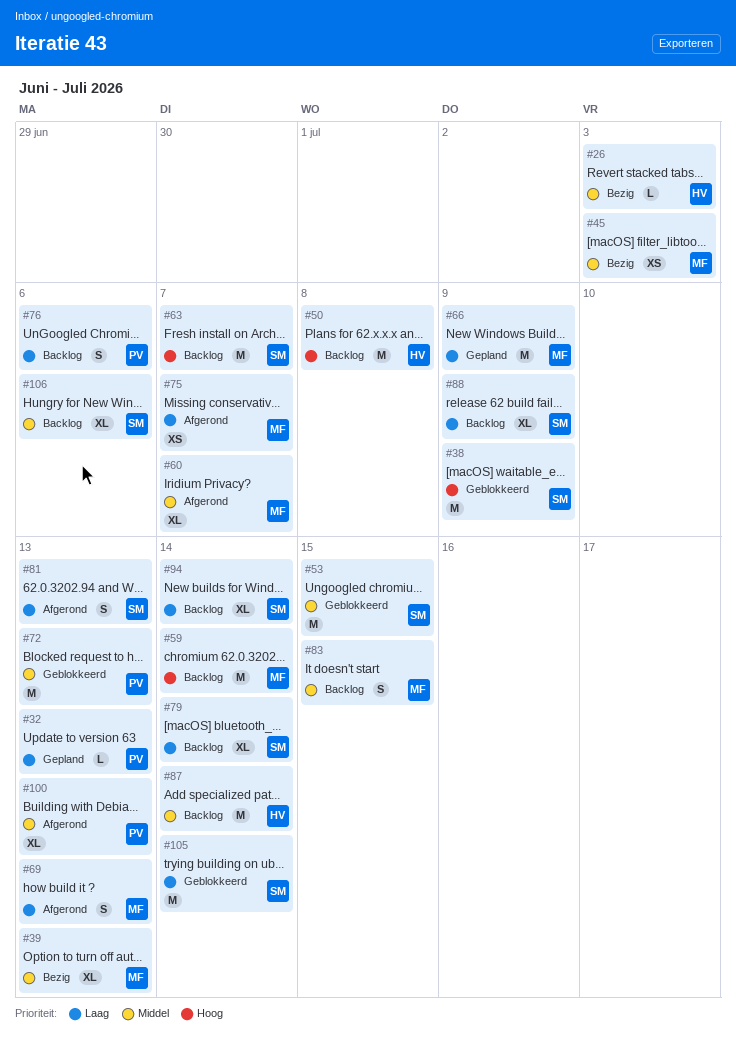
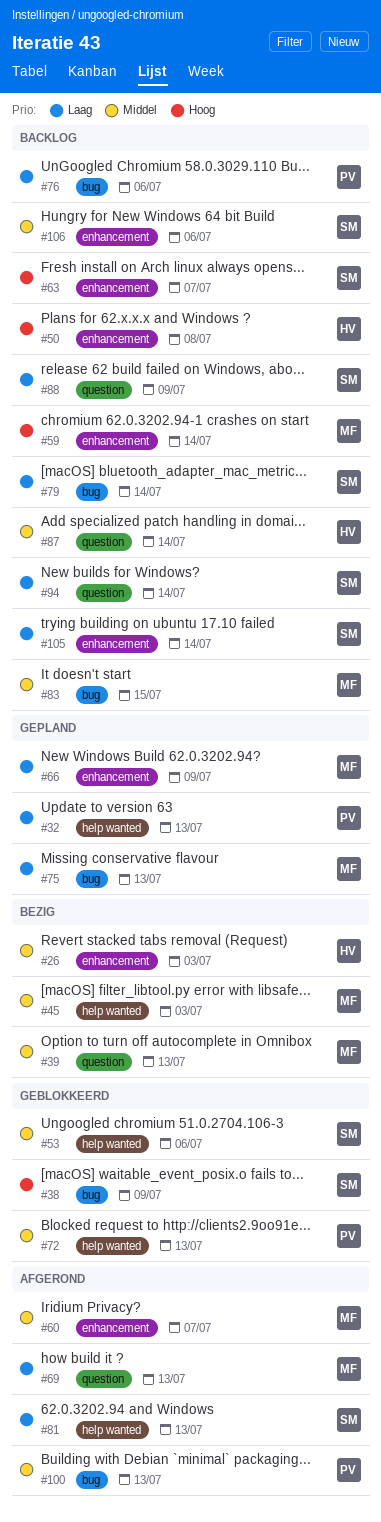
#53, due: Jul 15 -> Jul 6
#75, status: Afgerond -> Gepland
#75, due: Jul 7 -> Jul 13
#105, status: Geblokkeerd -> Backlog

